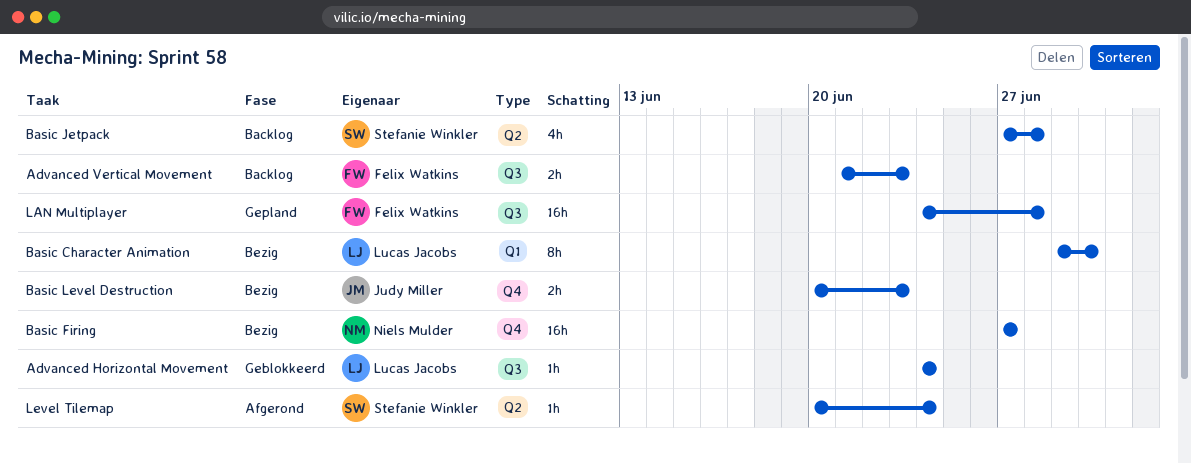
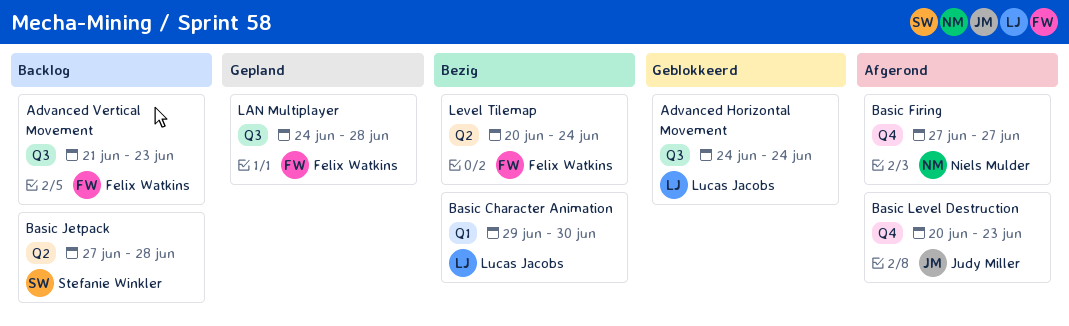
Basic Firing, status: Bezig -> Afgerond
Basic Level Destruction, status: Bezig -> Afgerond
Level Tilemap, status: Afgerond -> Bezig
Level Tilemap, owner: Stefanie Winkler -> Felix Watkins

